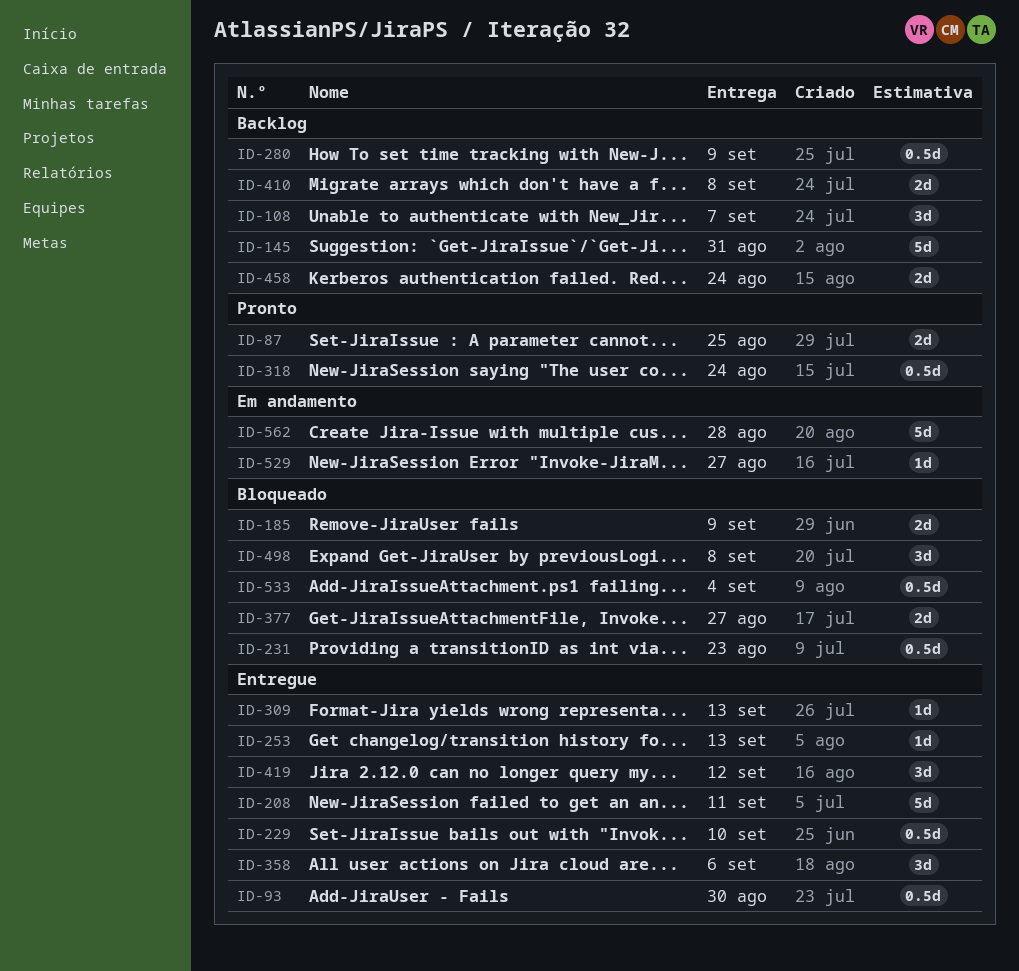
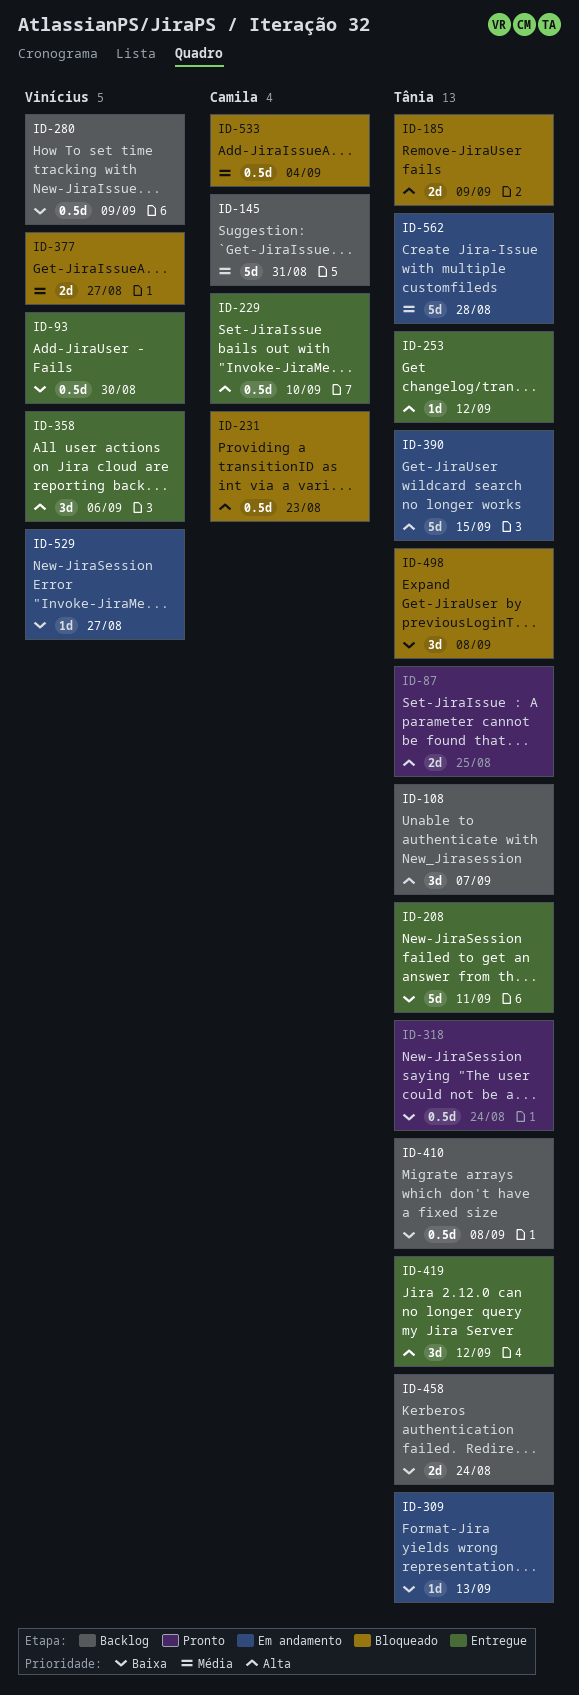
ID-253, due: Sep 13 -> Sep 12
ID-309, status: Entregue -> Em andamento
ID-390: none -> present
ID-410, estimate: 2d -> 0.5d

